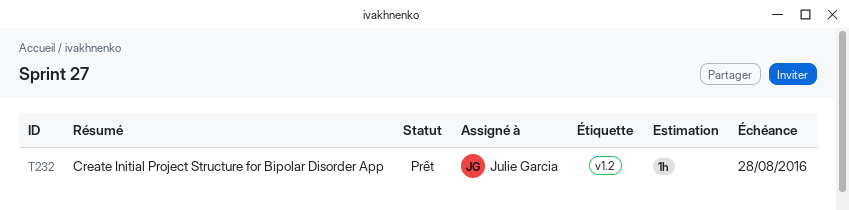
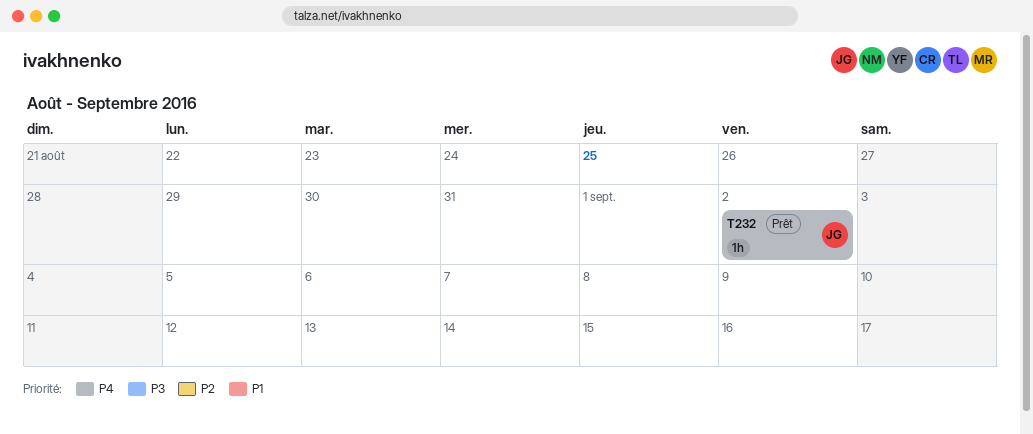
T232, due: Aug 28 -> Sep 2

